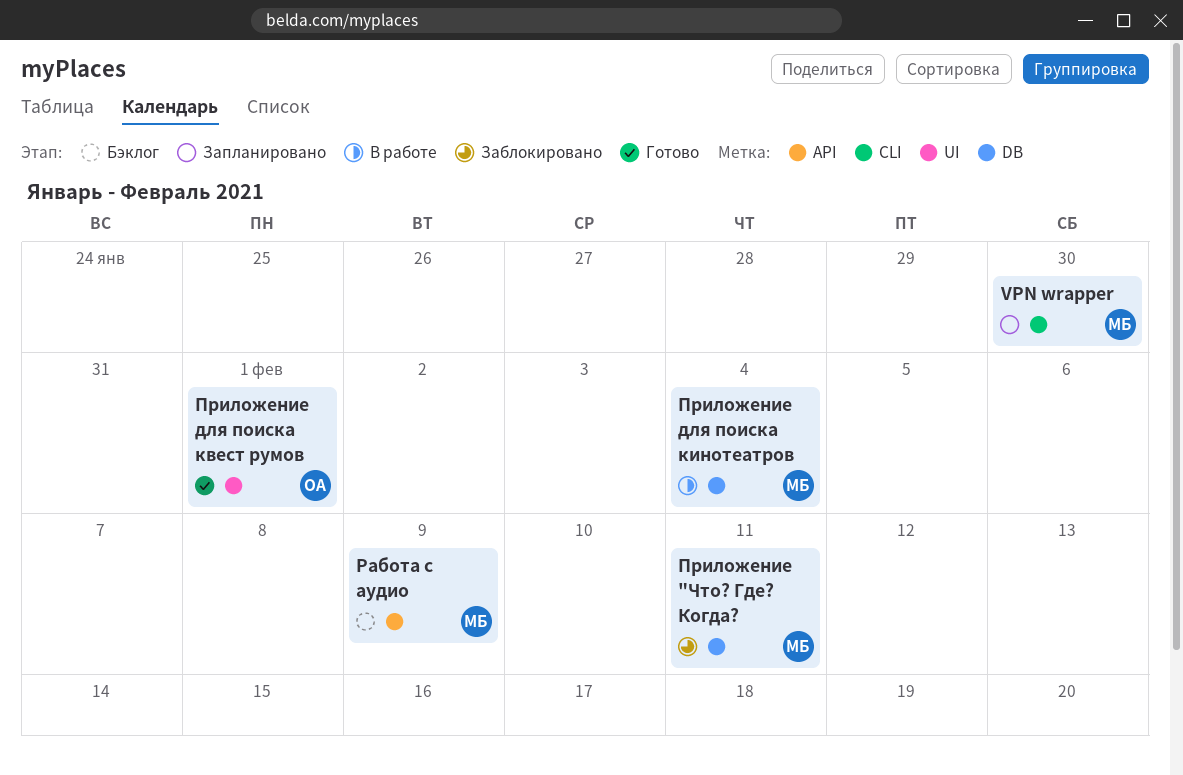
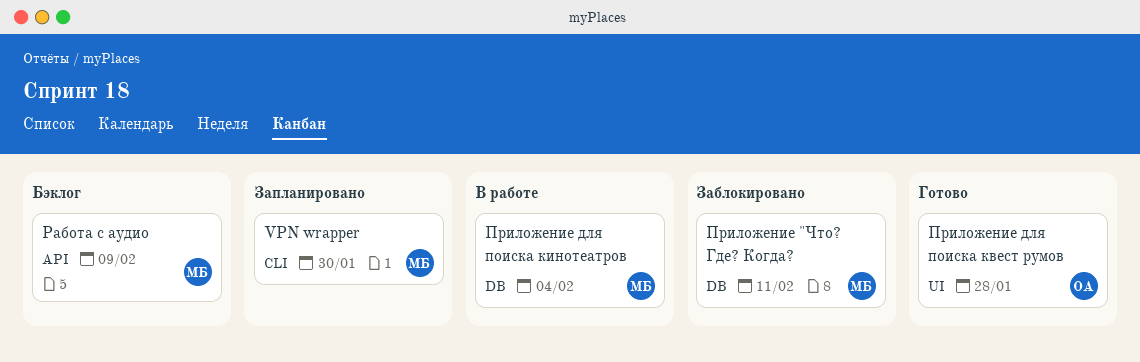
Приложение для поиска квест румов, due: Feb 1 -> Jan 28

